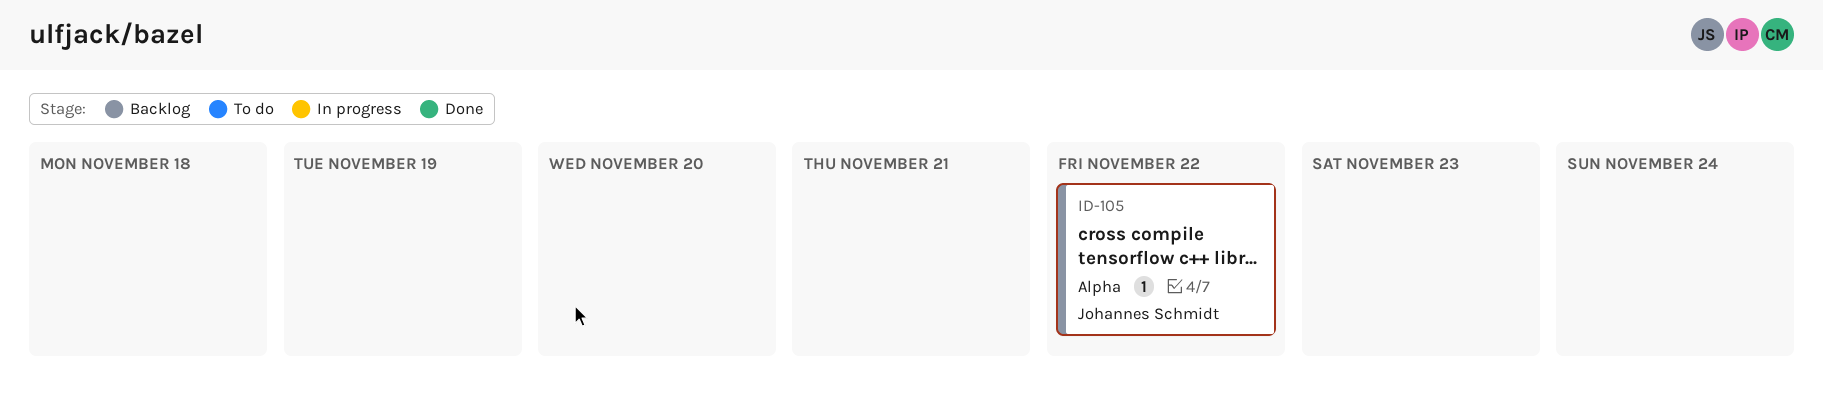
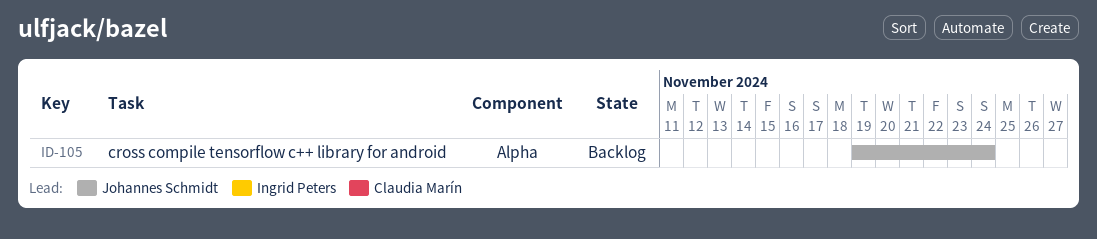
ID-105, due: Nov 22 -> Nov 24

